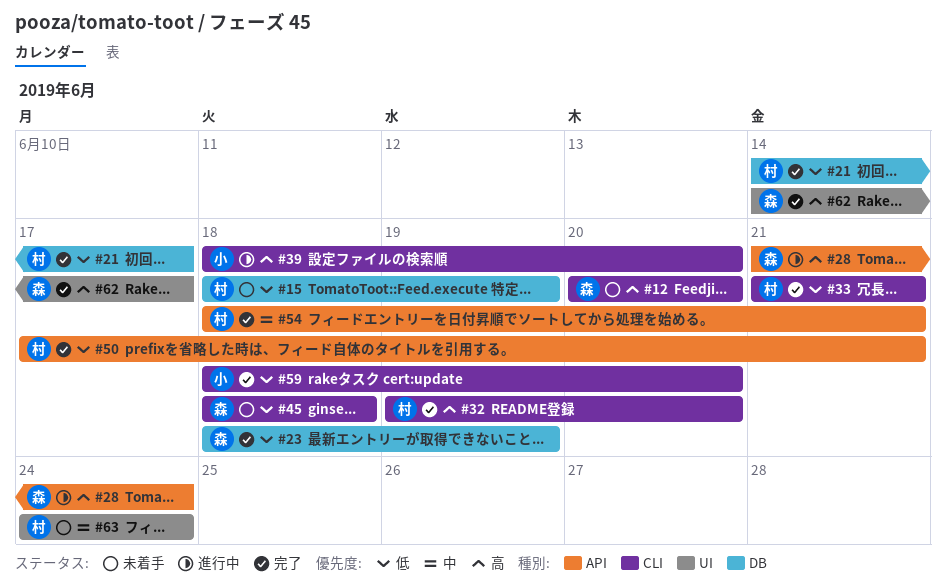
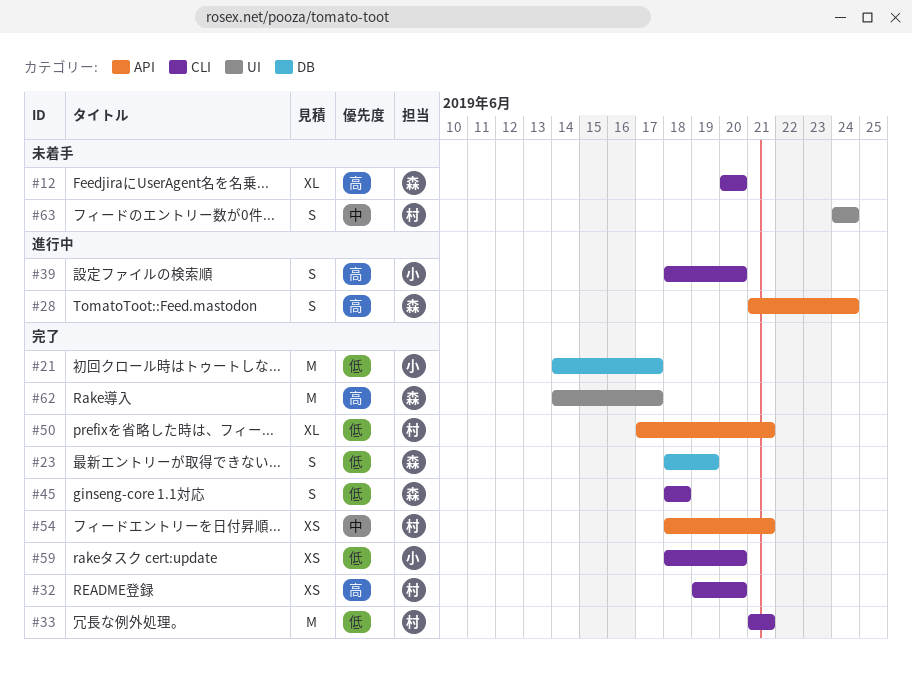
#15: present -> none
#21, owner: 村 -> 小
#45, status: 未着手 -> 完了

